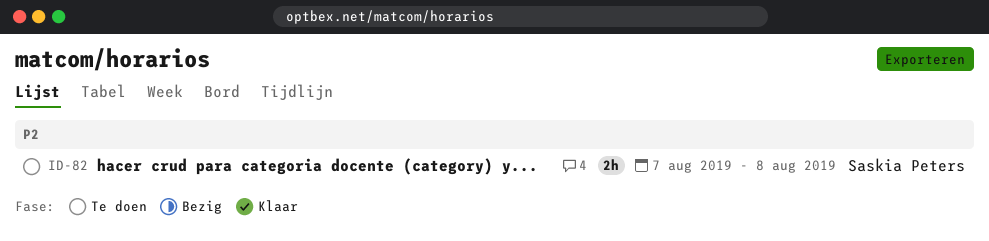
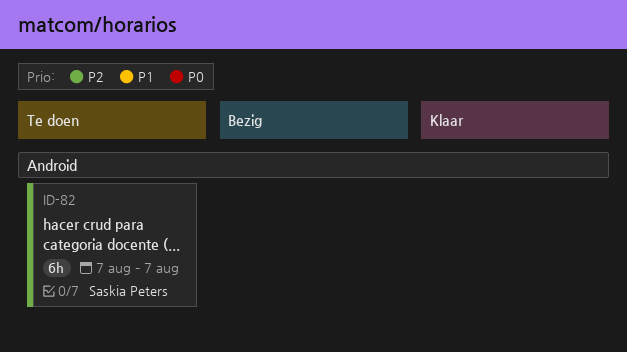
ID-82, estimate: 2h -> 6h
ID-82, due: Aug 8 -> Aug 7

